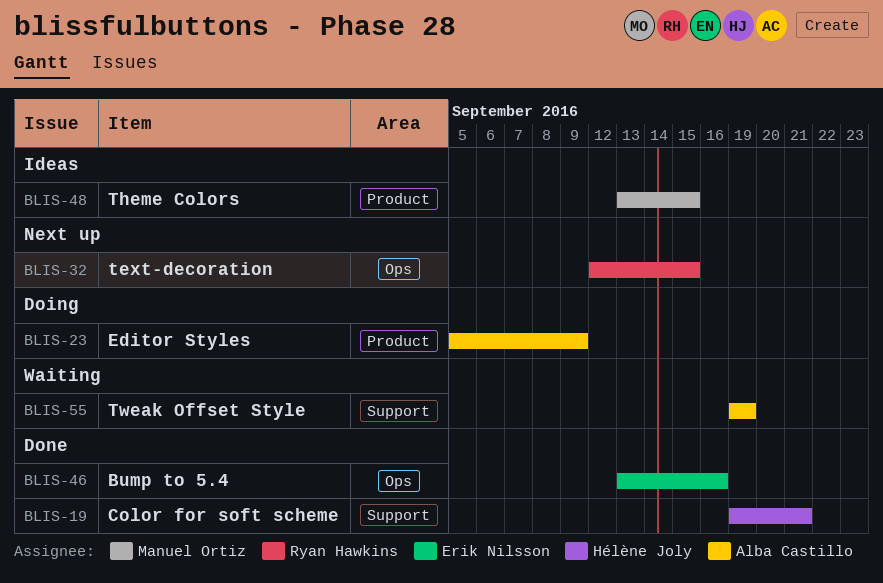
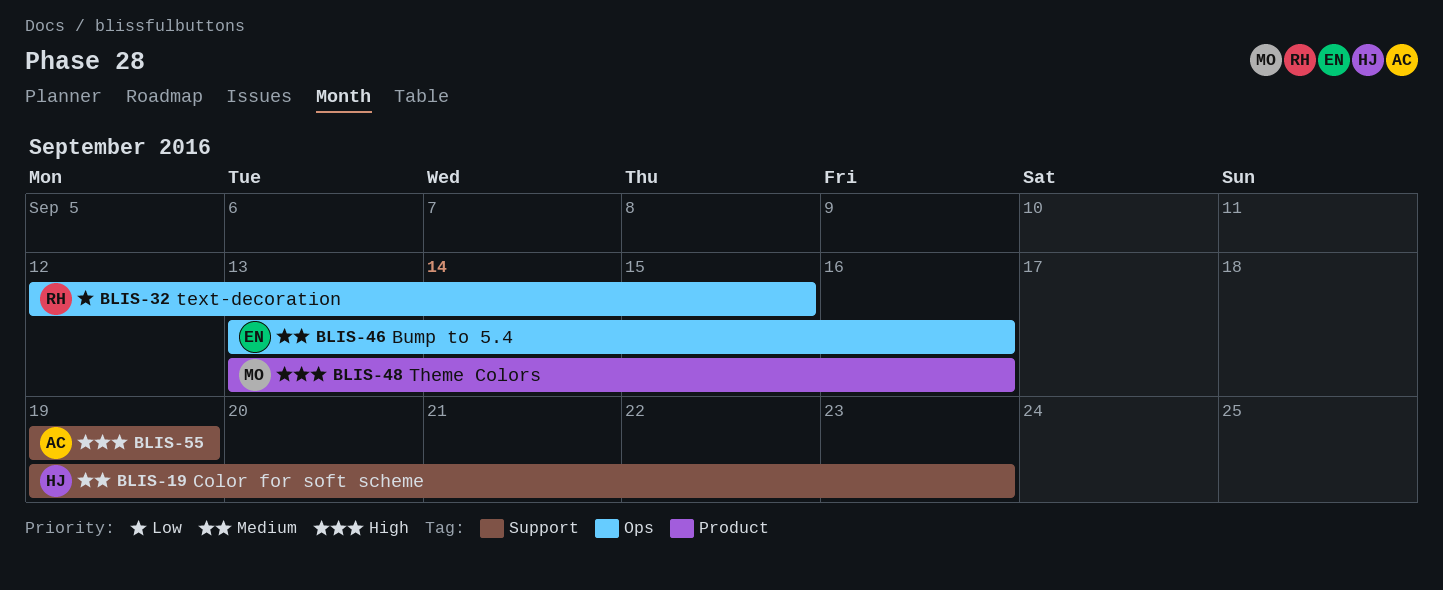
BLIS-19, due: Sep 21 -> Sep 23
BLIS-23: present -> none
BLIS-48, due: Sep 15 -> Sep 16

